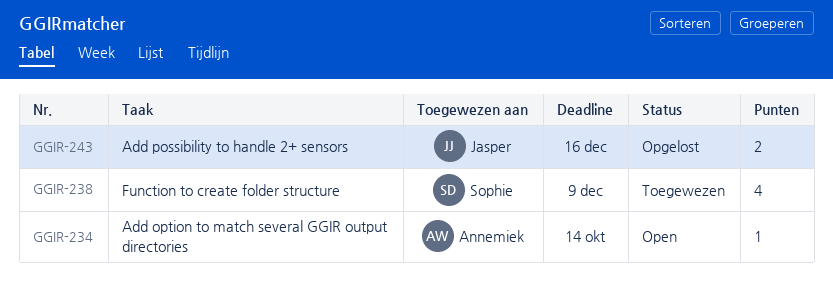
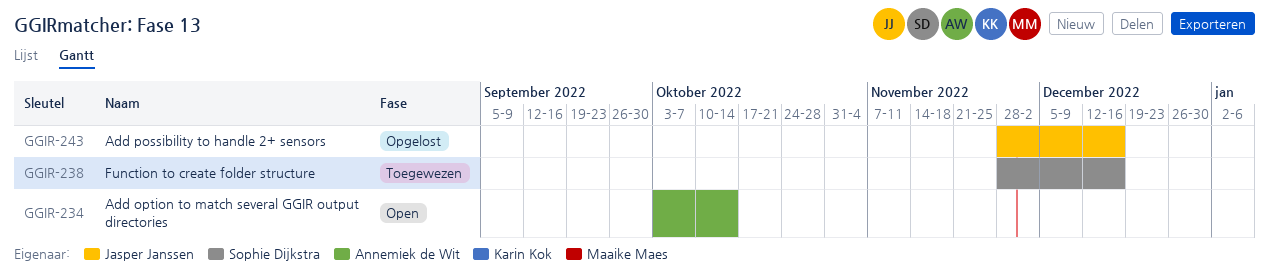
GGIR-238, due: Dec 9 -> Dec 16

